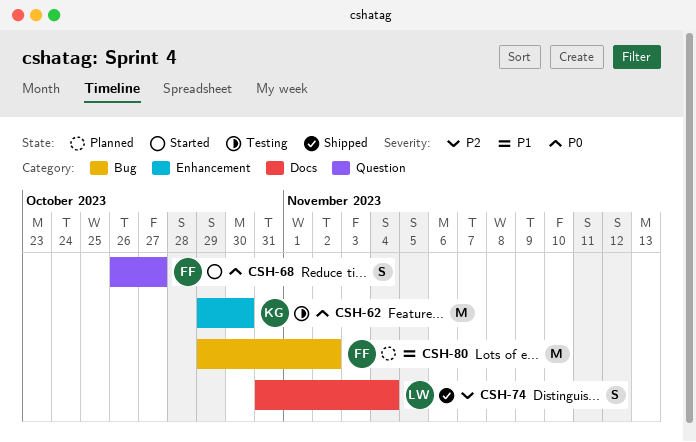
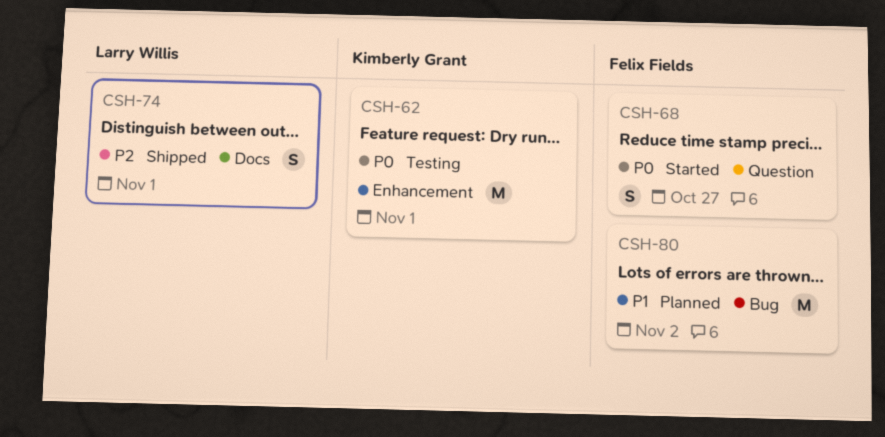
CSH-62, due: Oct 30 -> Nov 1
CSH-74, due: Nov 4 -> Nov 1

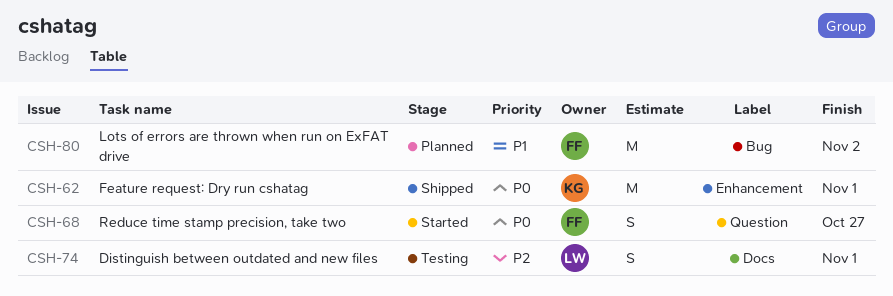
CSH-62, status: Testing -> Shipped
CSH-74, status: Shipped -> Testing

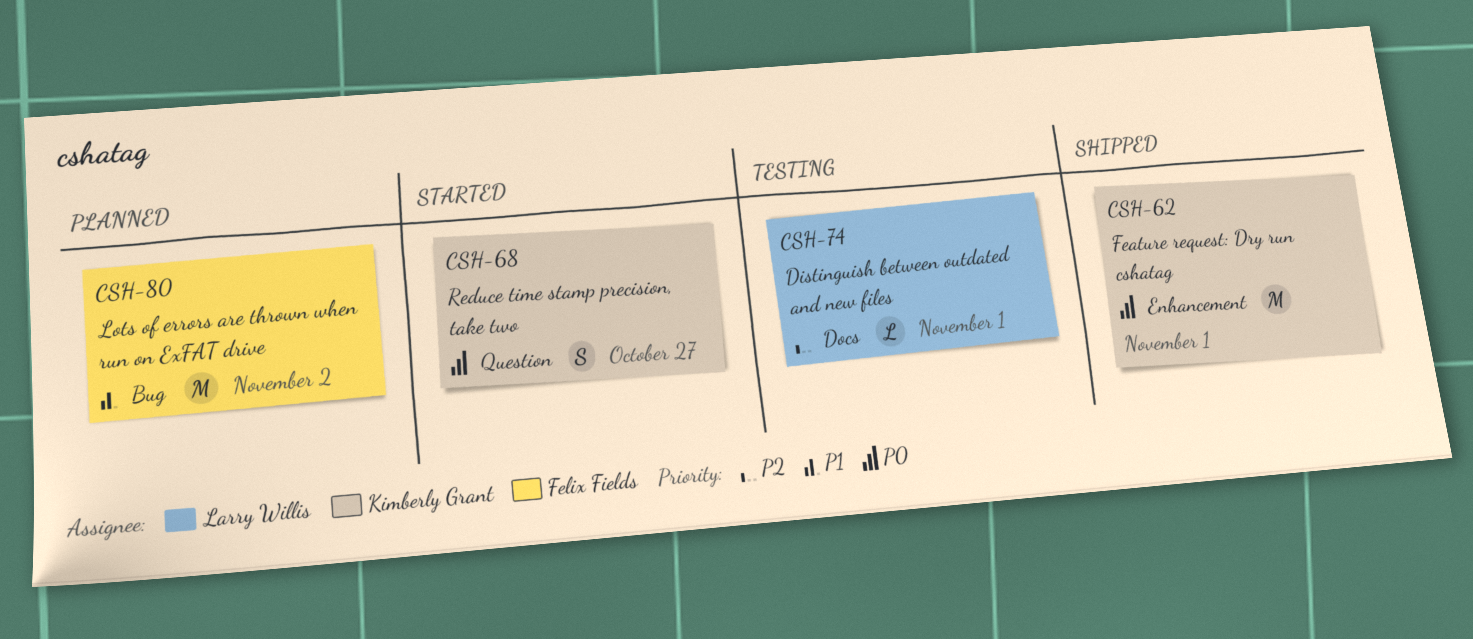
CSH-68, owner: Felix Fields -> Kimberly Grant
CSH-74, estimate: S -> L

